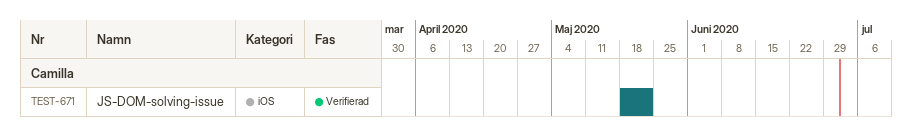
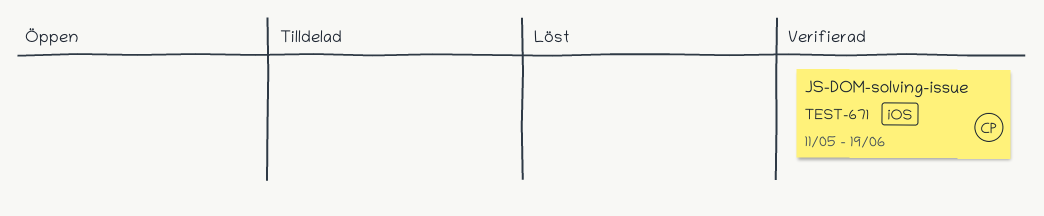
TEST-671, start: May 18 -> May 11
TEST-671, due: May 22 -> Jun 19

